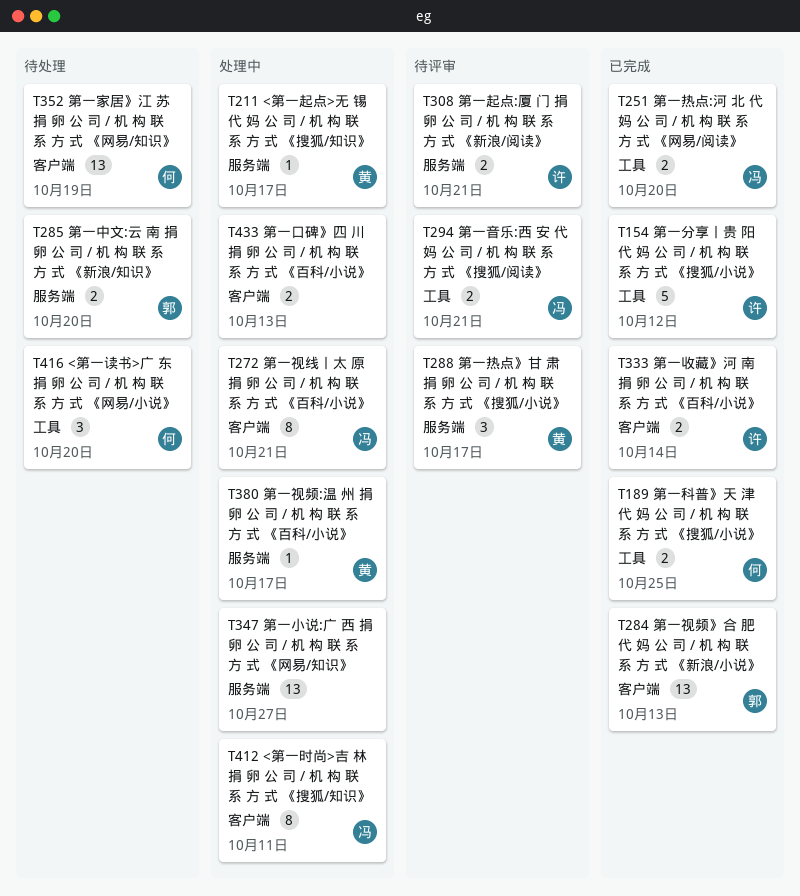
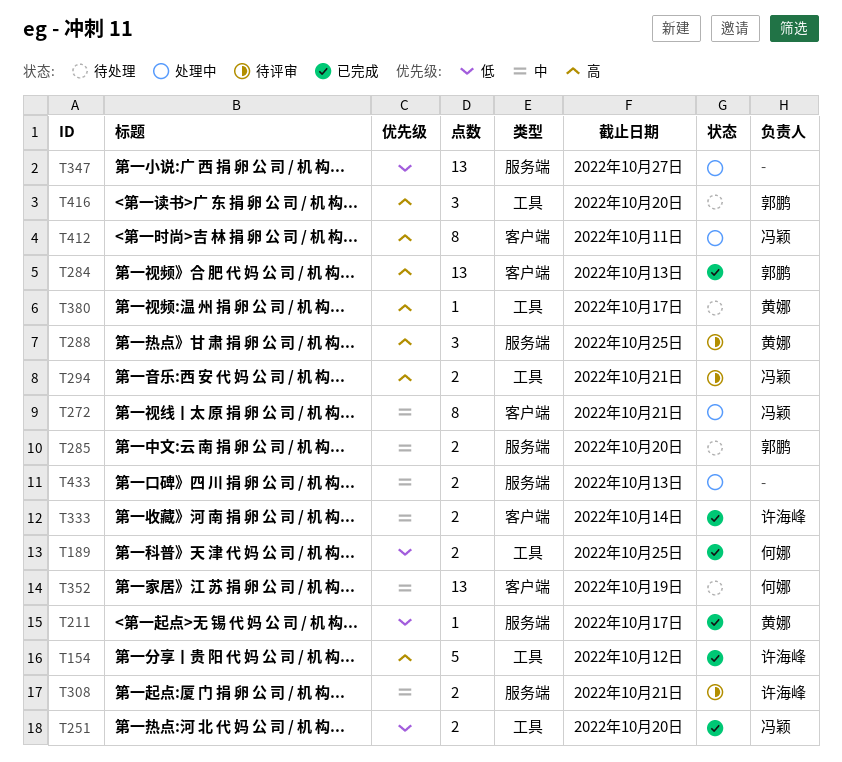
T211, status: 处理中 -> 已完成
T288, due: Oct 17 -> Oct 25
T380, status: 处理中 -> 待处理
T380, label: 服务端 -> 工具
T416, owner: 何娜 -> 郭鹏
T433, label: 客户端 -> 服务端

